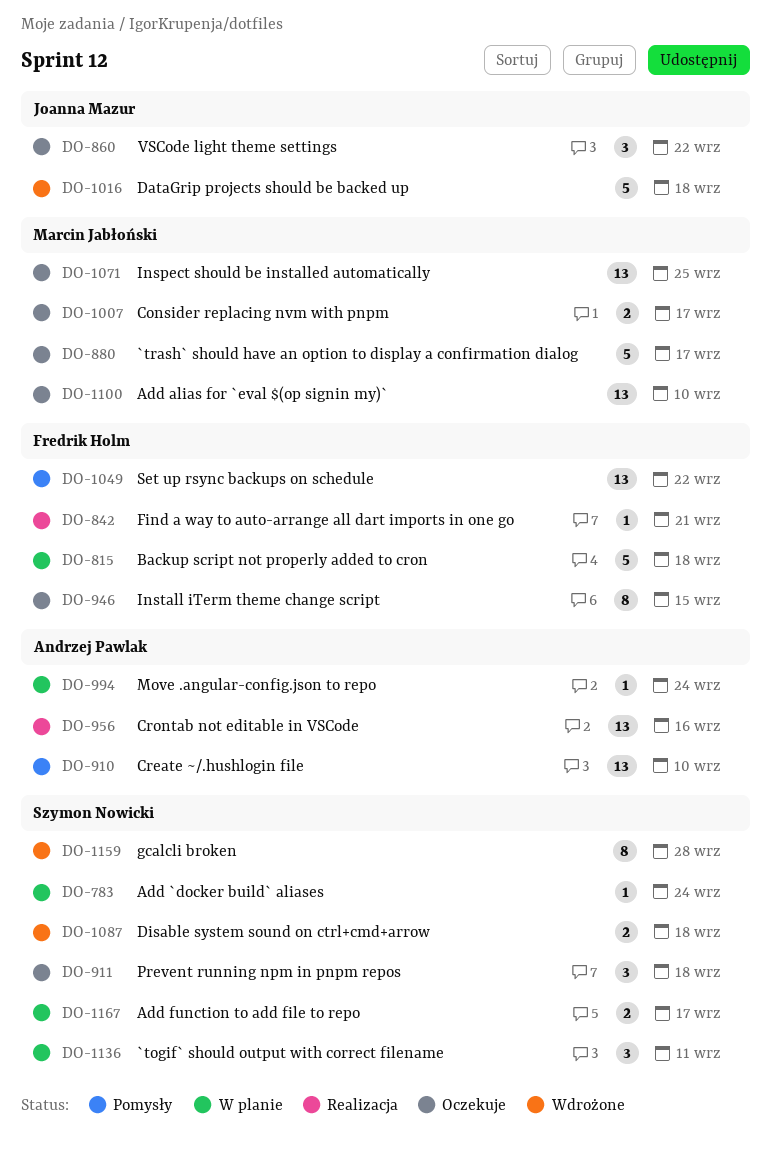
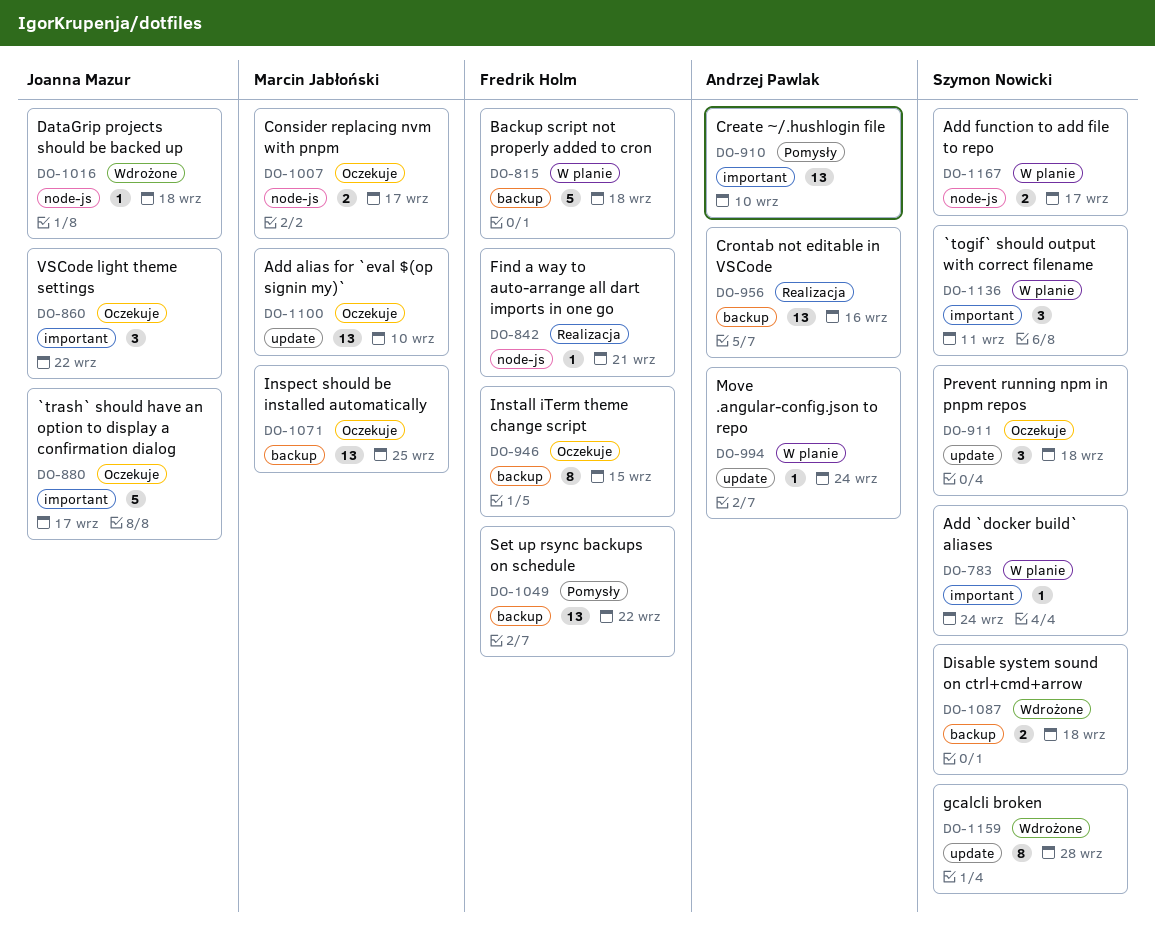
DO-880, owner: Marcin Jabłoński -> Joanna Mazur
DO-1016, estimate: 5 -> 1

